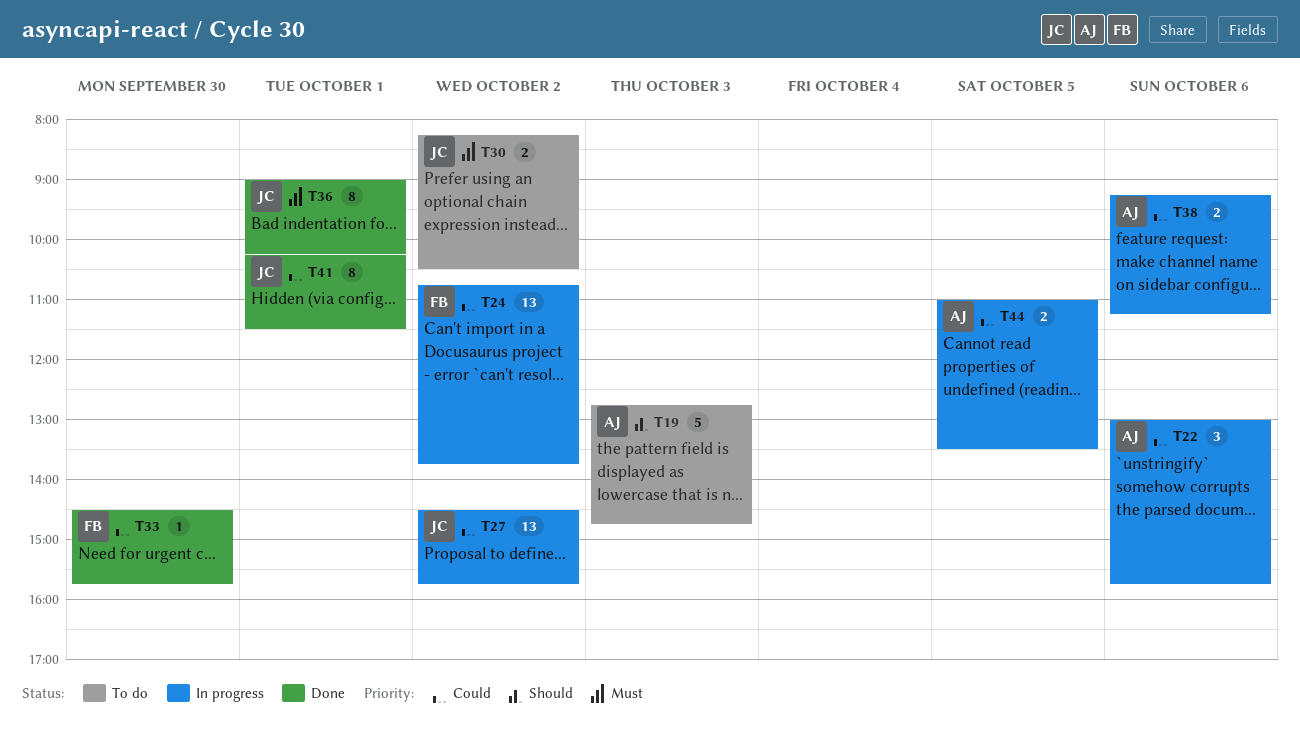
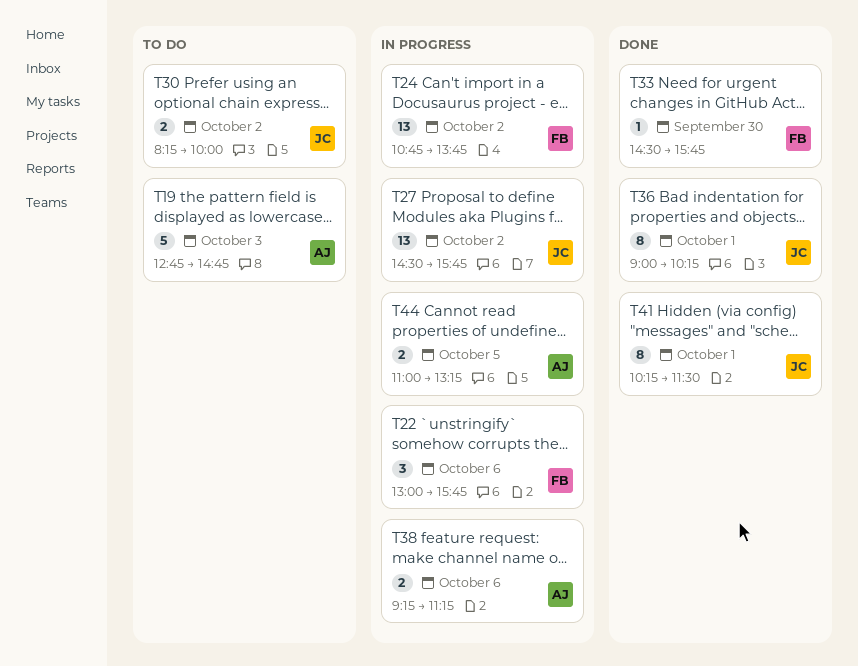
T22, owner: AJ -> FB
T30, ends: 10:30 -> 10:00
T44, ends: 13:30 -> 13:15

